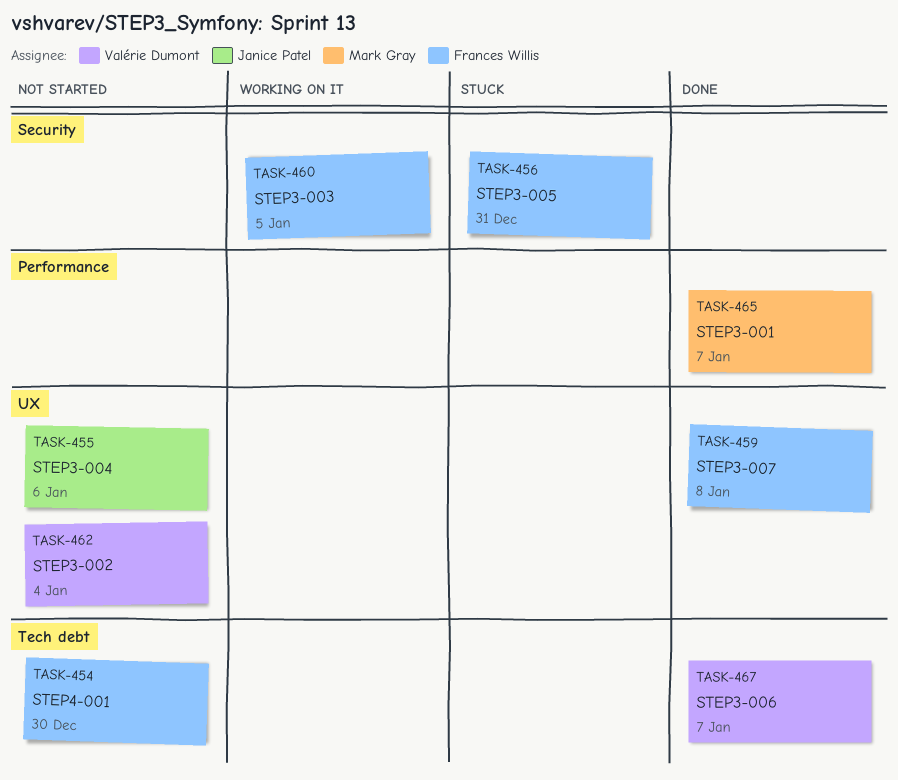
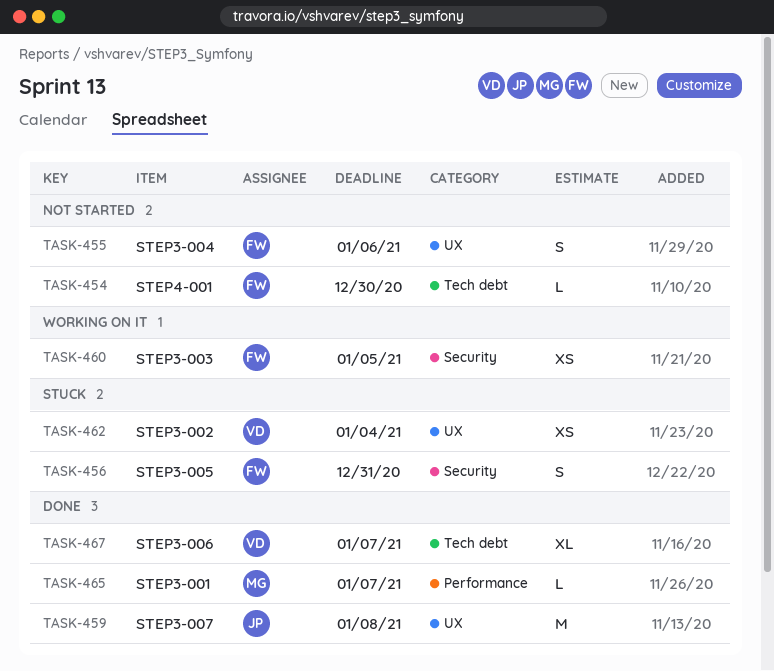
TASK-455, owner: Janice Patel -> Frances Willis
TASK-459, owner: Frances Willis -> Janice Patel
TASK-462, status: Not started -> Stuck

